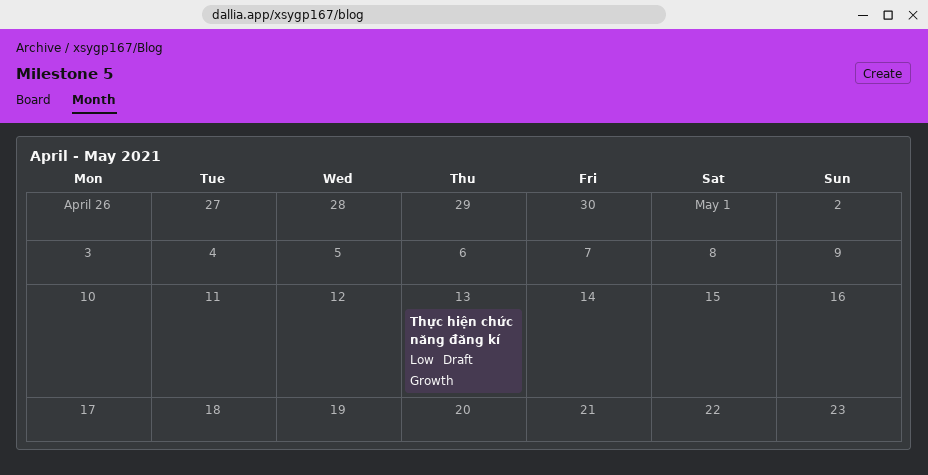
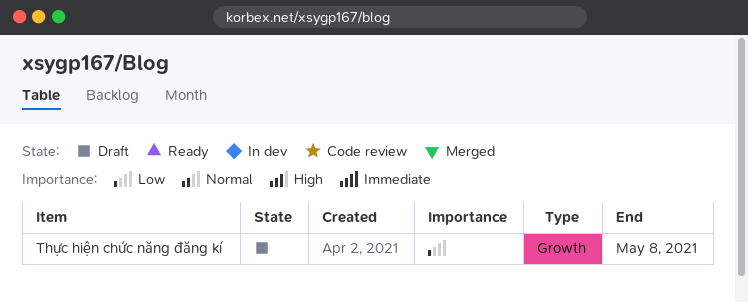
Thực hiện chức năng đăng kí, due: May 13 -> May 8

